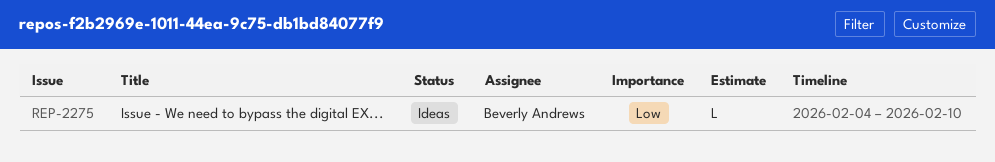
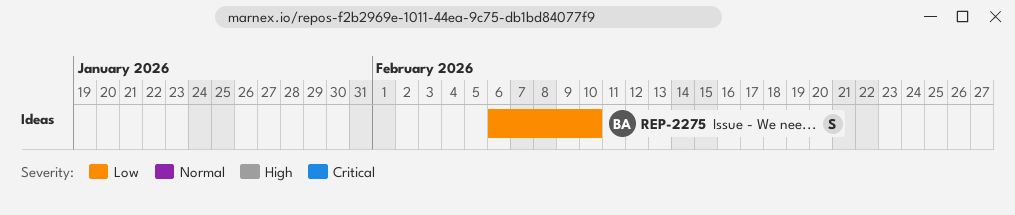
REP-2275, estimate: L -> S
REP-2275, start: Feb 4 -> Feb 6

